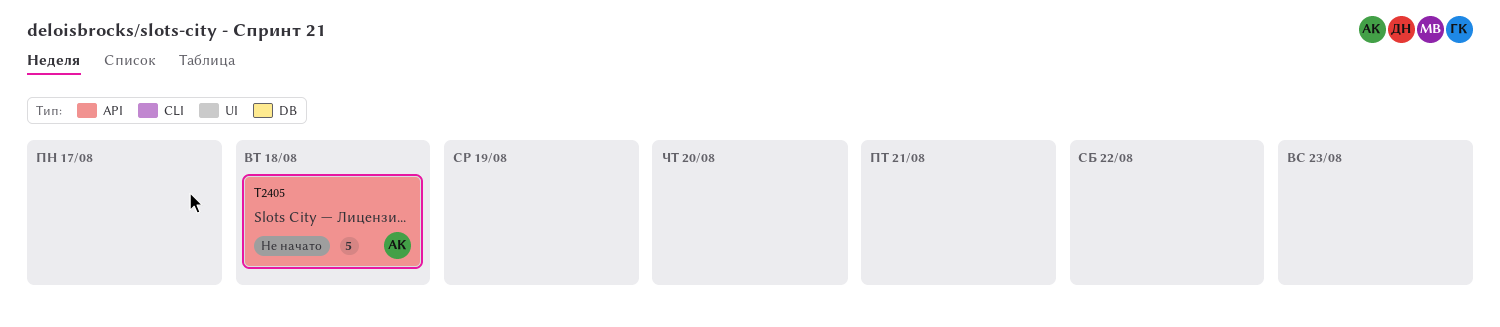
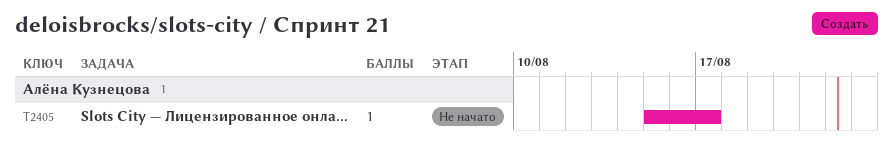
T2405, estimate: 5 -> 1
T2405, due: Aug 18 -> Aug 17

